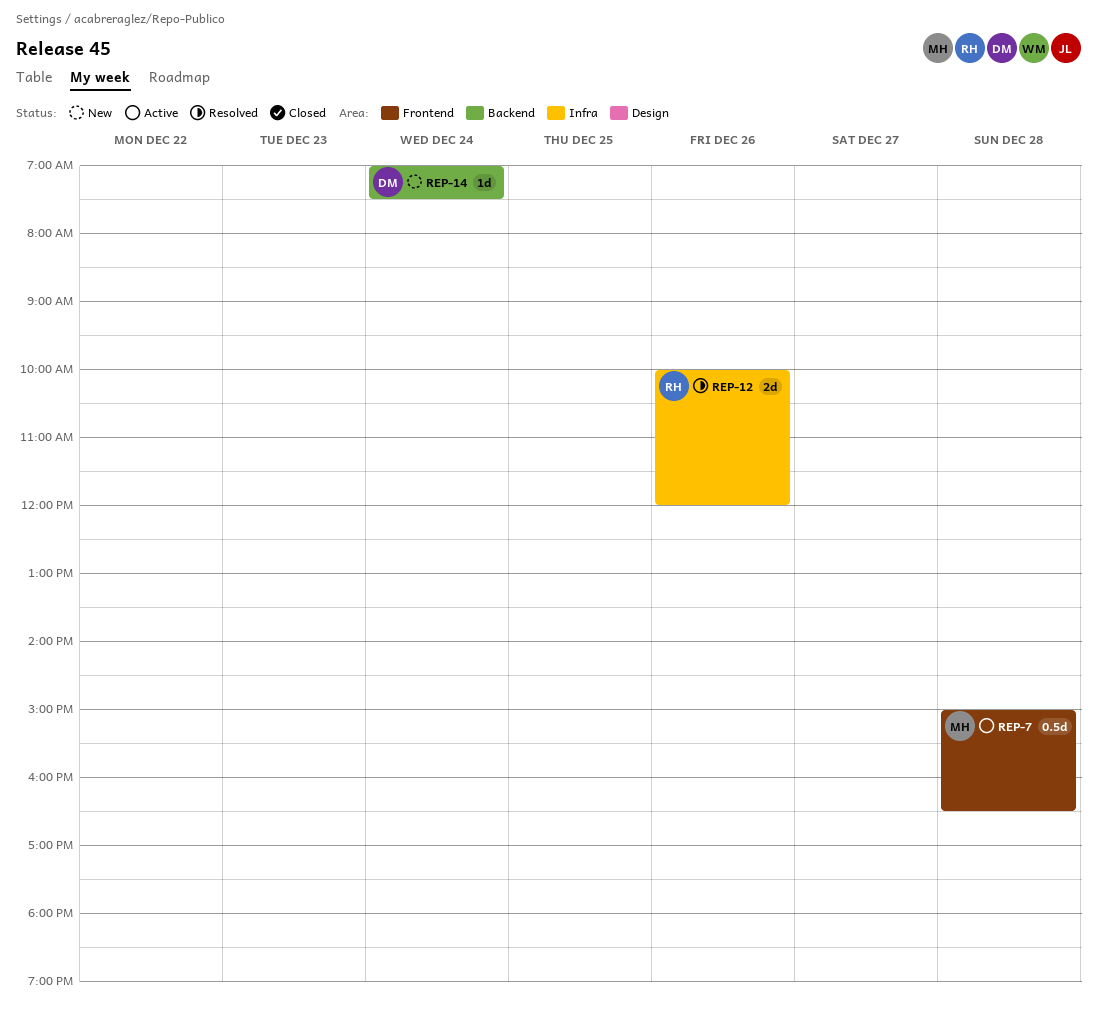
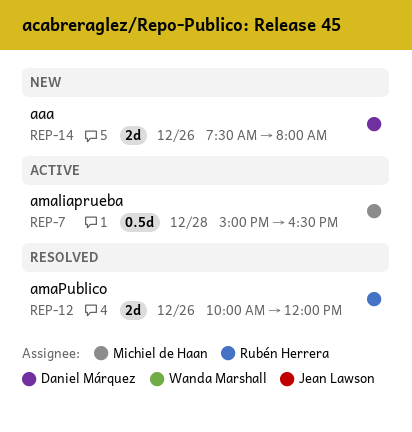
REP-14, estimate: 1d -> 2d
REP-14, day: Dec 24 -> Dec 26
REP-14, begins: 07:00 -> 07:30
REP-14, ends: 07:30 -> 08:00

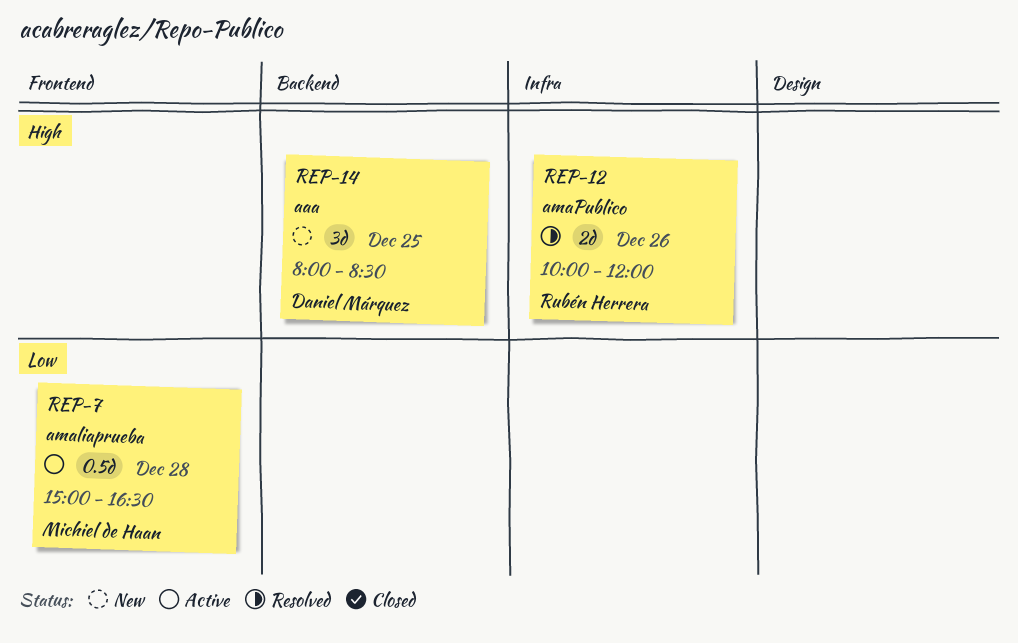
REP-14, estimate: 2d -> 3d
REP-14, day: Dec 26 -> Dec 25
REP-14, begins: 07:30 -> 08:00
REP-14, ends: 08:00 -> 08:30

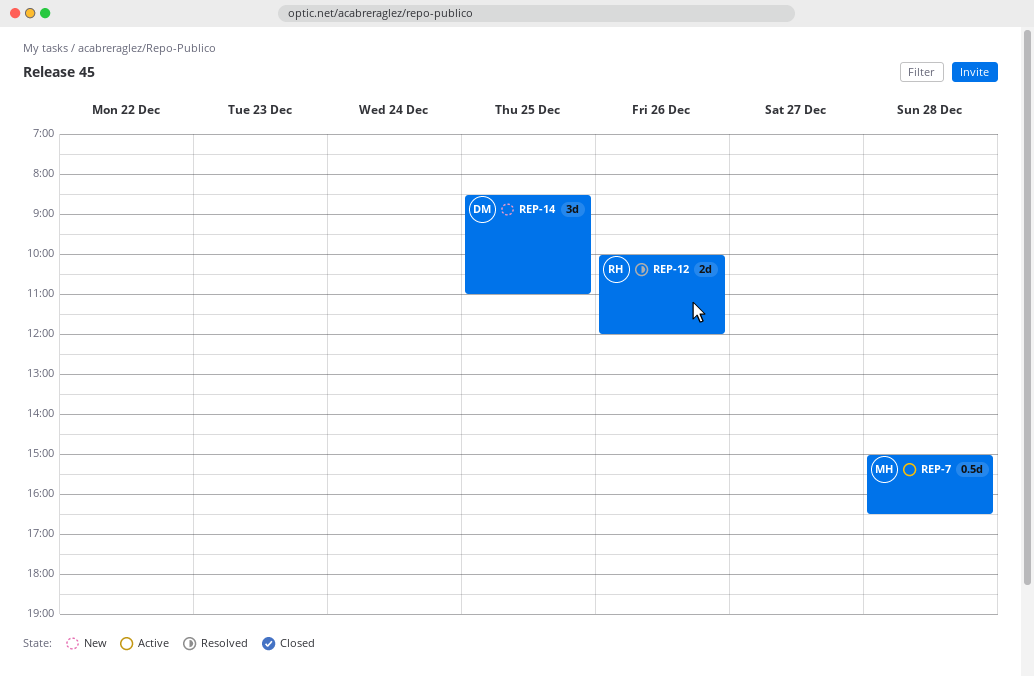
REP-14, begins: 08:00 -> 08:30
REP-14, ends: 08:30 -> 11:00

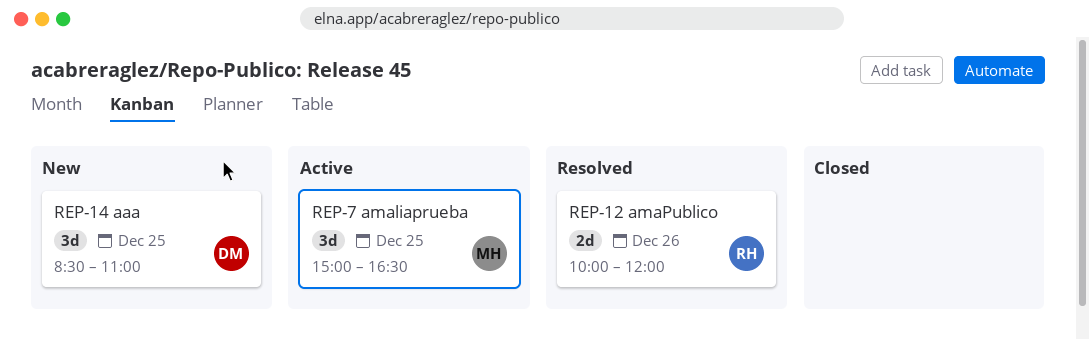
REP-7, estimate: 0.5d -> 3d
REP-7, day: Dec 28 -> Dec 25

